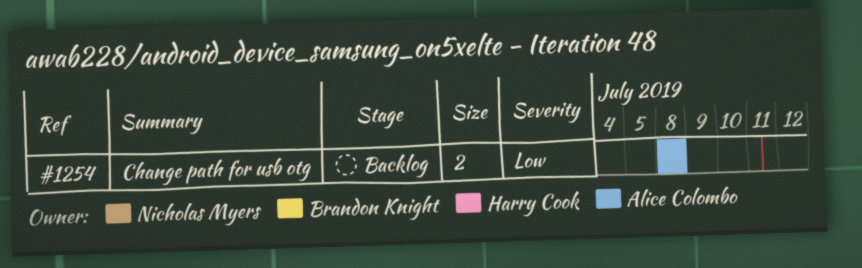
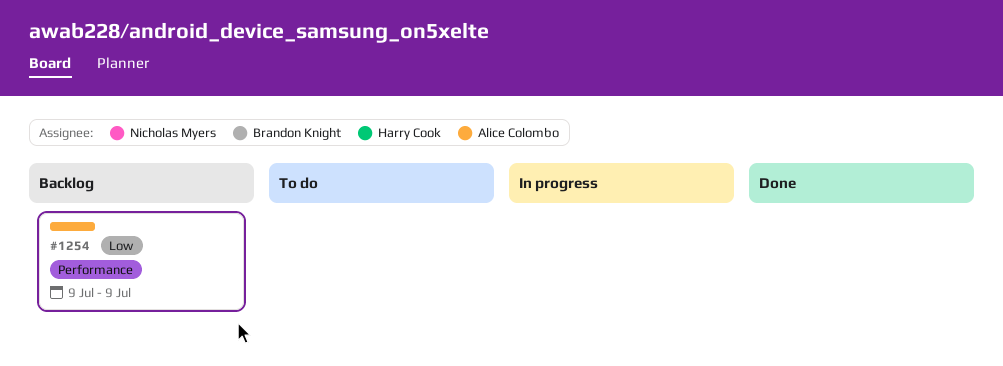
#1254, start: Jul 8 -> Jul 9
#1254, due: Jul 8 -> Jul 9

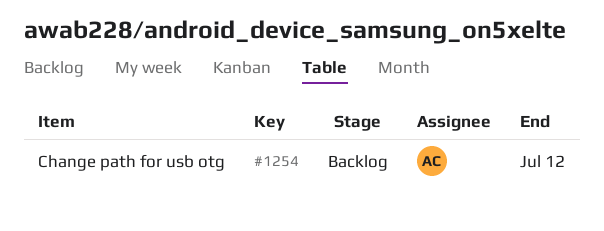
#1254, due: Jul 9 -> Jul 12

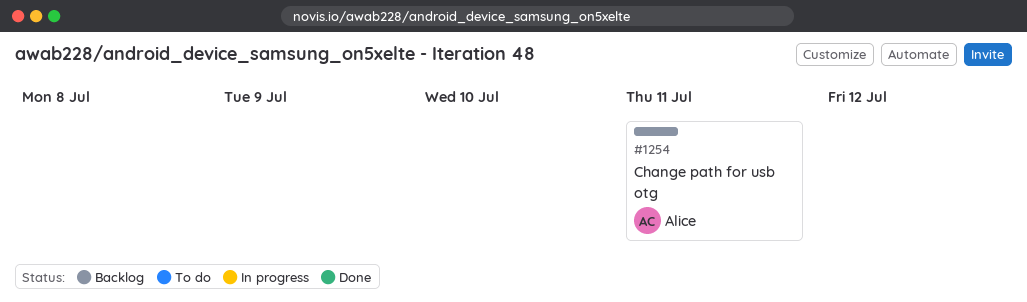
#1254, due: Jul 12 -> Jul 11

